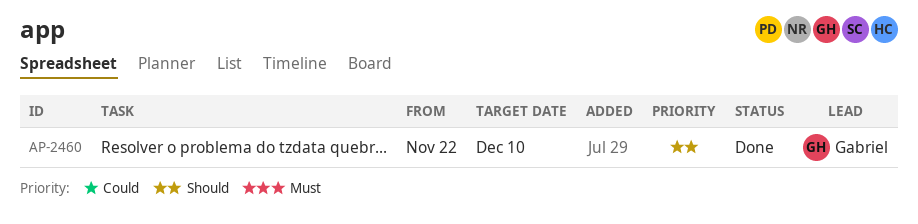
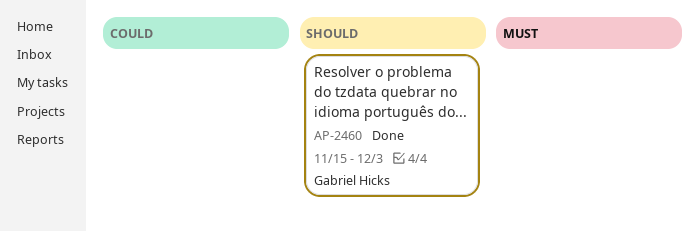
AP-2460, start: Nov 22 -> Nov 15
AP-2460, due: Dec 10 -> Dec 3

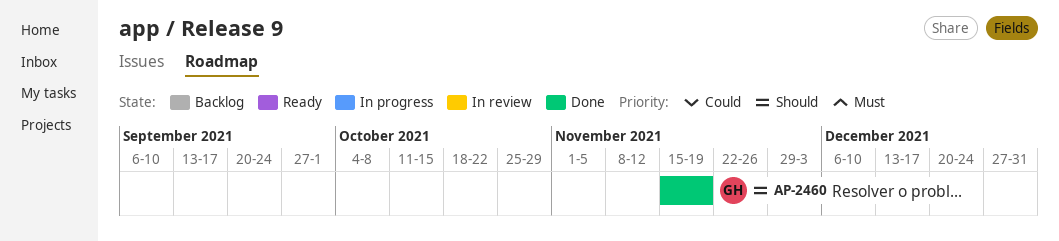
AP-2460, due: Dec 3 -> Nov 19

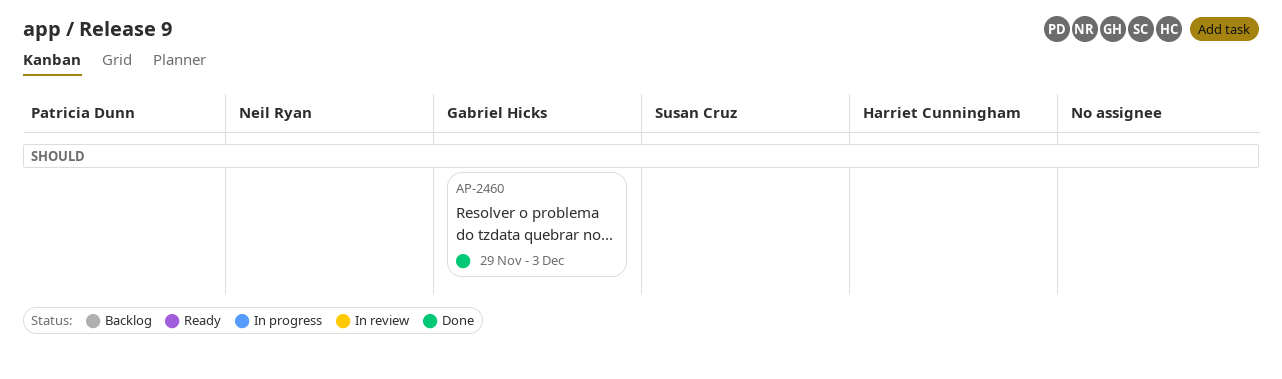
AP-2460, start: Nov 15 -> Nov 29
AP-2460, due: Nov 19 -> Dec 3

